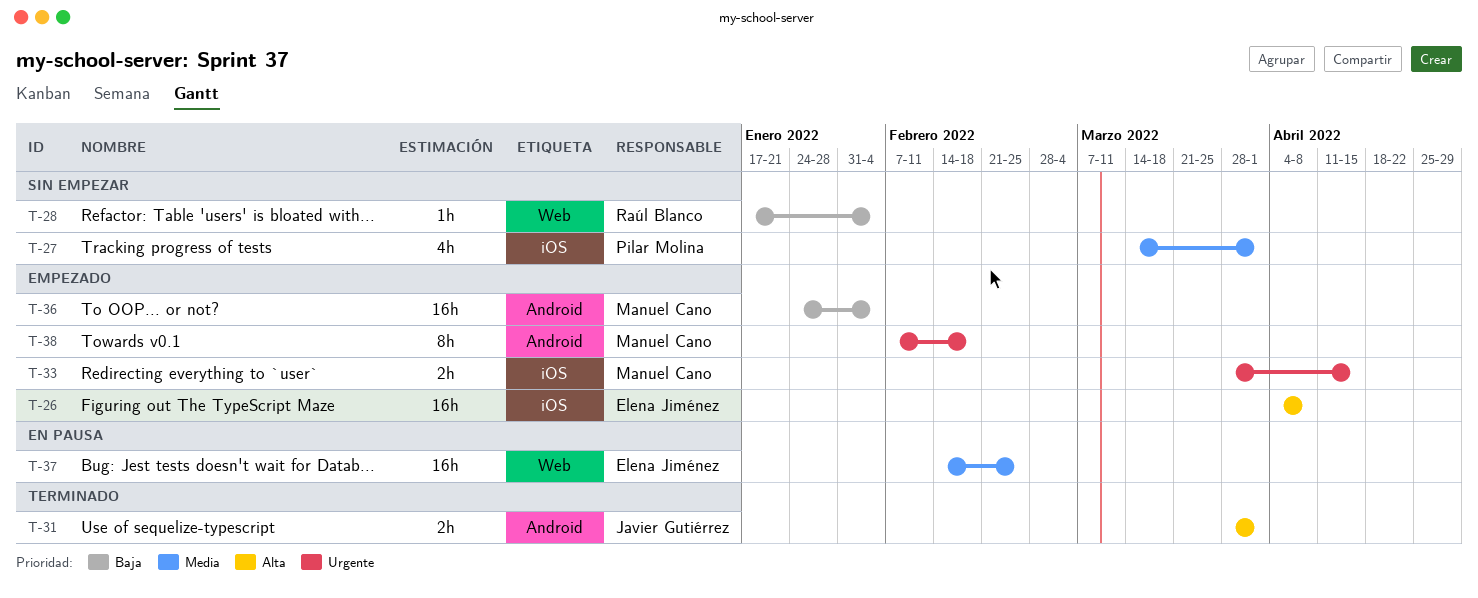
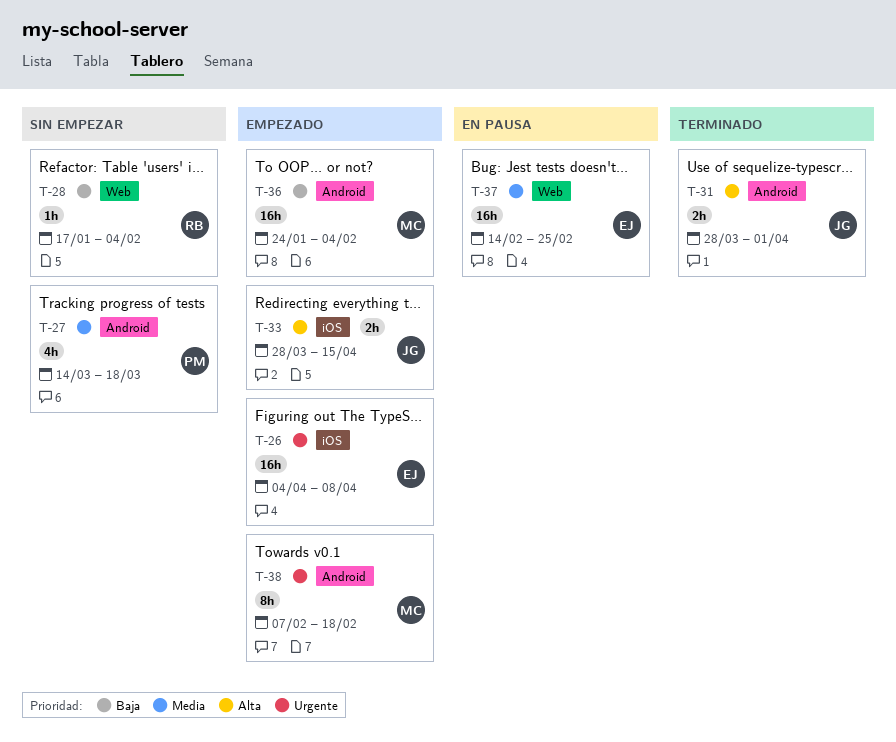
T-26, priority: Alta -> Urgente
T-27, label: iOS -> Android
T-27, due: Apr 1 -> Mar 18
T-33, owner: Manuel Cano -> Javier Gutiérrez
T-33, priority: Urgente -> Alta

